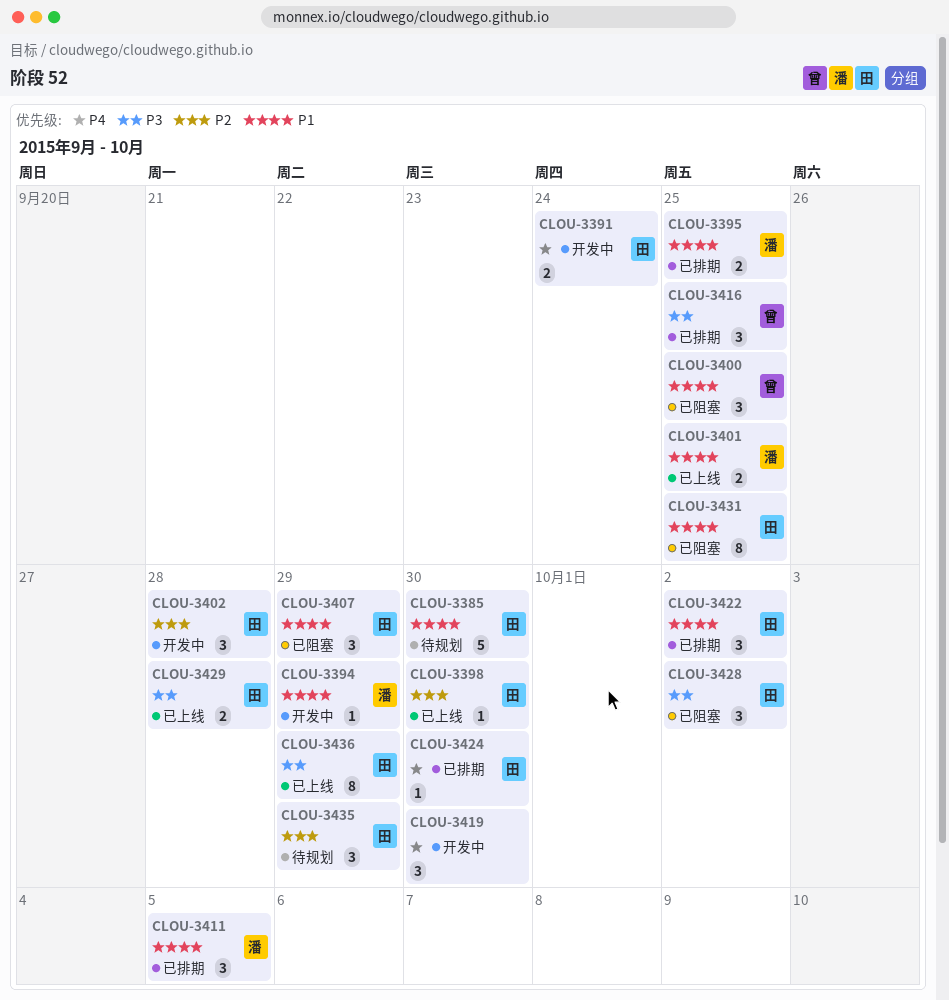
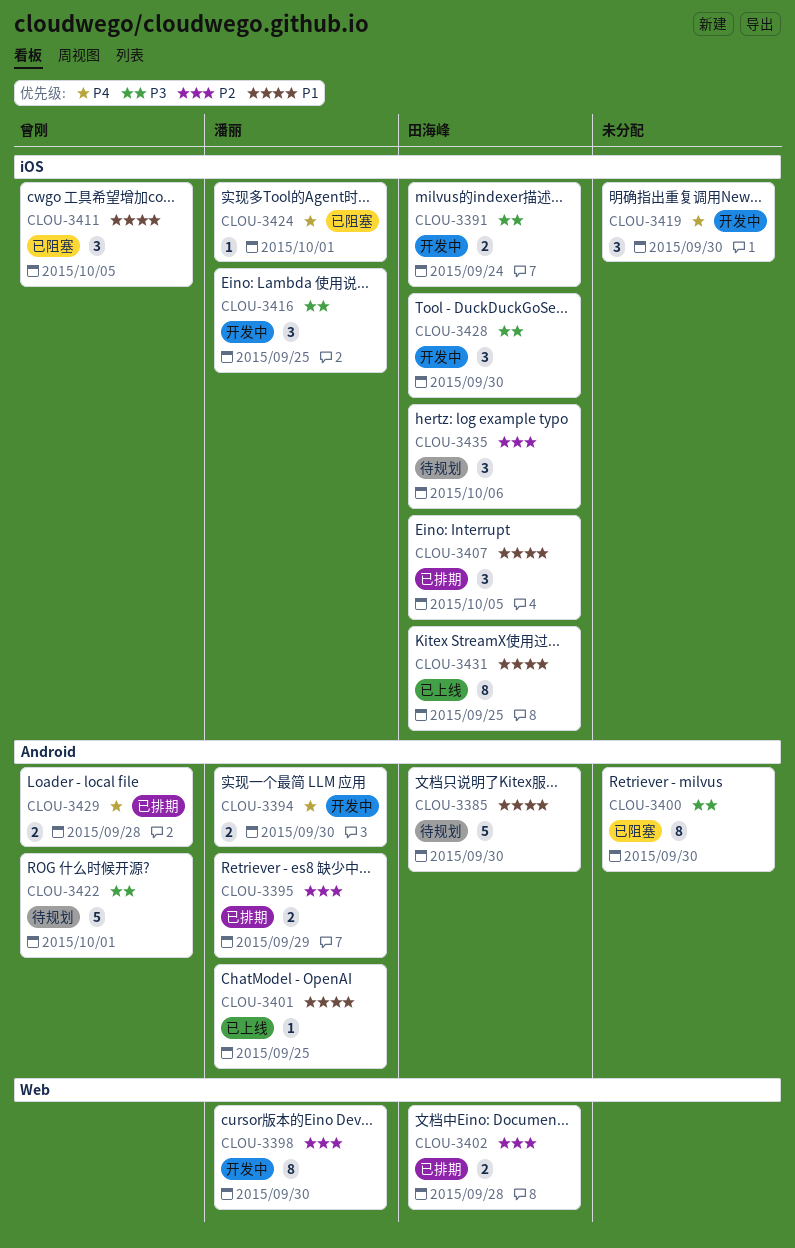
CLOU-3391, priority: P4 -> P3
CLOU-3394, priority: P1 -> P4
CLOU-3394, estimate: 1 -> 2
CLOU-3394, due: Sep 29 -> Sep 30
CLOU-3395, priority: P1 -> P2
CLOU-3395, due: Sep 25 -> Sep 29
CLOU-3398, status: 已上线 -> 开发中
CLOU-3398, owner: 田海峰 -> 潘丽
CLOU-3398, estimate: 1 -> 8
CLOU-3400, owner: 曾刚 -> none
CLOU-3400, priority: P1 -> P3
CLOU-3400, estimate: 3 -> 8
CLOU-3400, due: Sep 25 -> Sep 30
CLOU-3401, estimate: 2 -> 1
CLOU-3402, status: 开发中 -> 已排期
CLOU-3402, estimate: 3 -> 2
CLOU-3407, status: 已阻塞 -> 已排期
CLOU-3407, due: Sep 29 -> Oct 5
CLOU-3411, status: 已排期 -> 已阻塞
CLOU-3411, owner: 潘丽 -> 曾刚
CLOU-3416, status: 已排期 -> 开发中
CLOU-3416, owner: 曾刚 -> 潘丽
CLOU-3422, status: 已排期 -> 待规划
CLOU-3422, owner: 田海峰 -> 曾刚
CLOU-3422, priority: P1 -> P3
CLOU-3422, estimate: 3 -> 5
CLOU-3422, due: Oct 2 -> Oct 1
CLOU-3424, status: 已排期 -> 已阻塞
CLOU-3424, owner: 田海峰 -> 潘丽
CLOU-3424, due: Sep 30 -> Oct 1
CLOU-3428, status: 已阻塞 -> 开发中
CLOU-3428, due: Oct 2 -> Sep 30
CLOU-3429, status: 已上线 -> 已排期
CLOU-3429, owner: 田海峰 -> 曾刚
CLOU-3429, priority: P3 -> P4
CLOU-3431, status: 已阻塞 -> 已上线
CLOU-3435, due: Sep 29 -> Oct 6
CLOU-3436: present -> none

